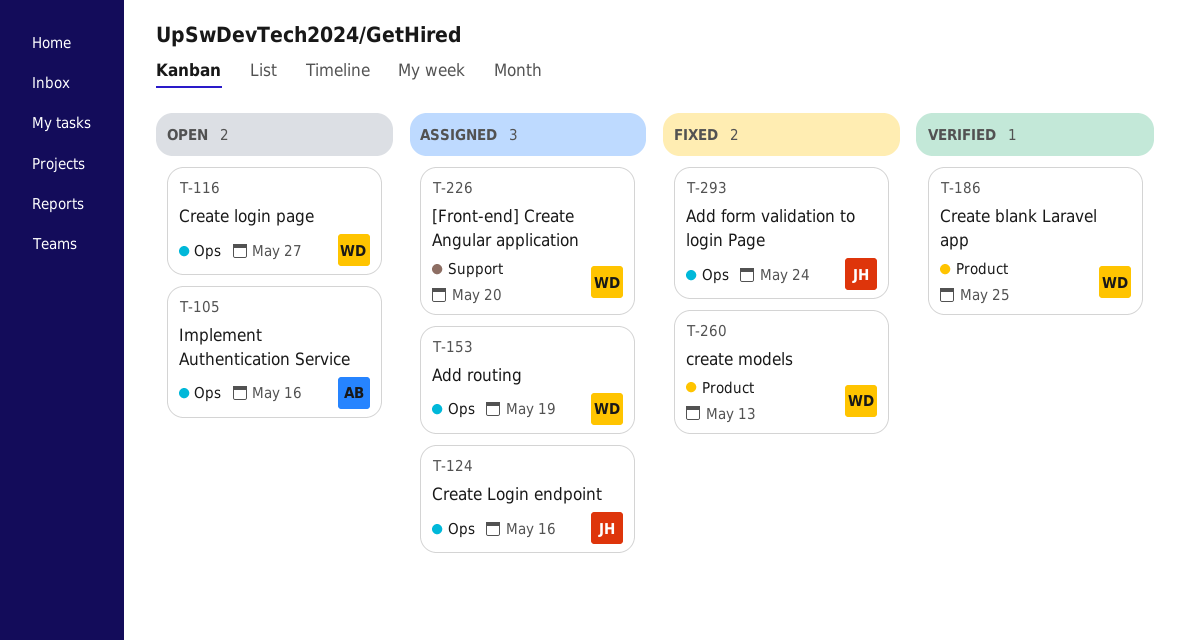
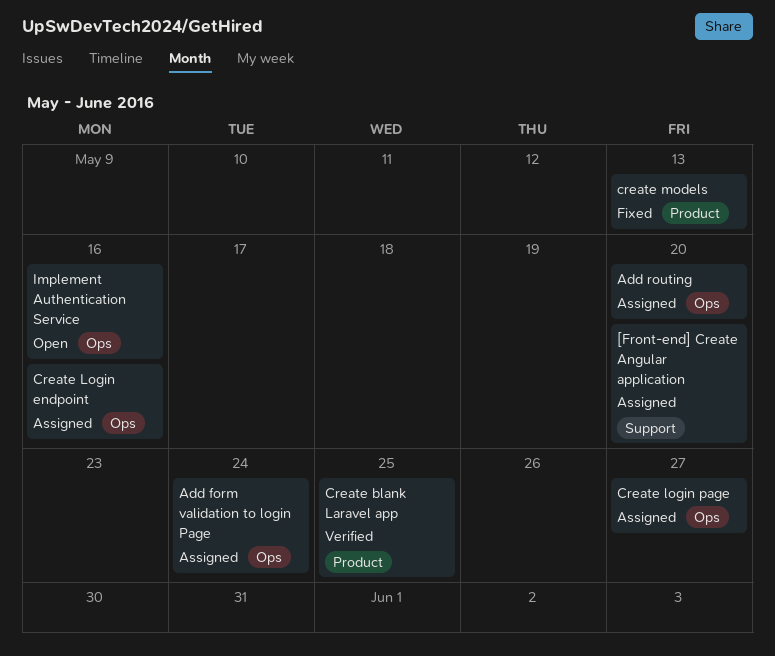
Add form validation to login Page, status: Fixed -> Assigned
Add routing, due: May 19 -> May 20
Create login page, status: Open -> Assigned

